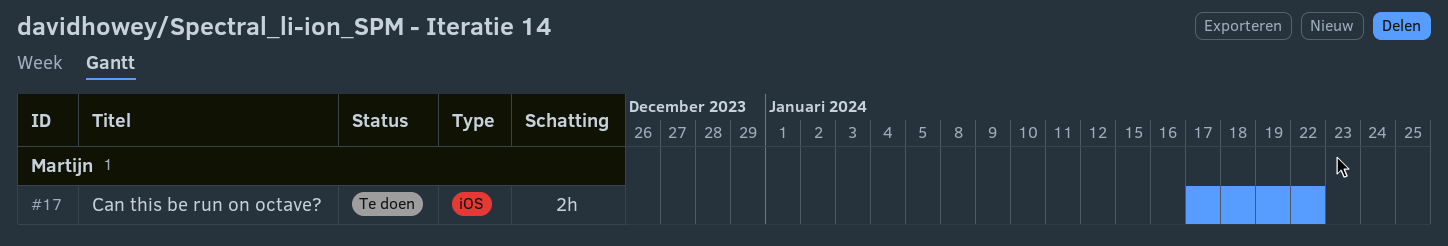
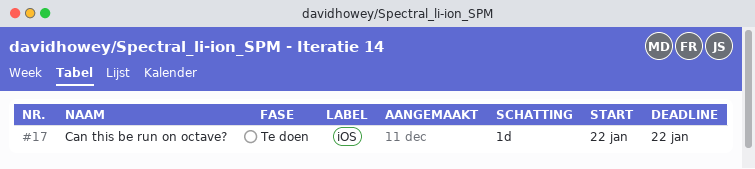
#17, estimate: 2h -> 1d
#17, start: Jan 17 -> Jan 22

